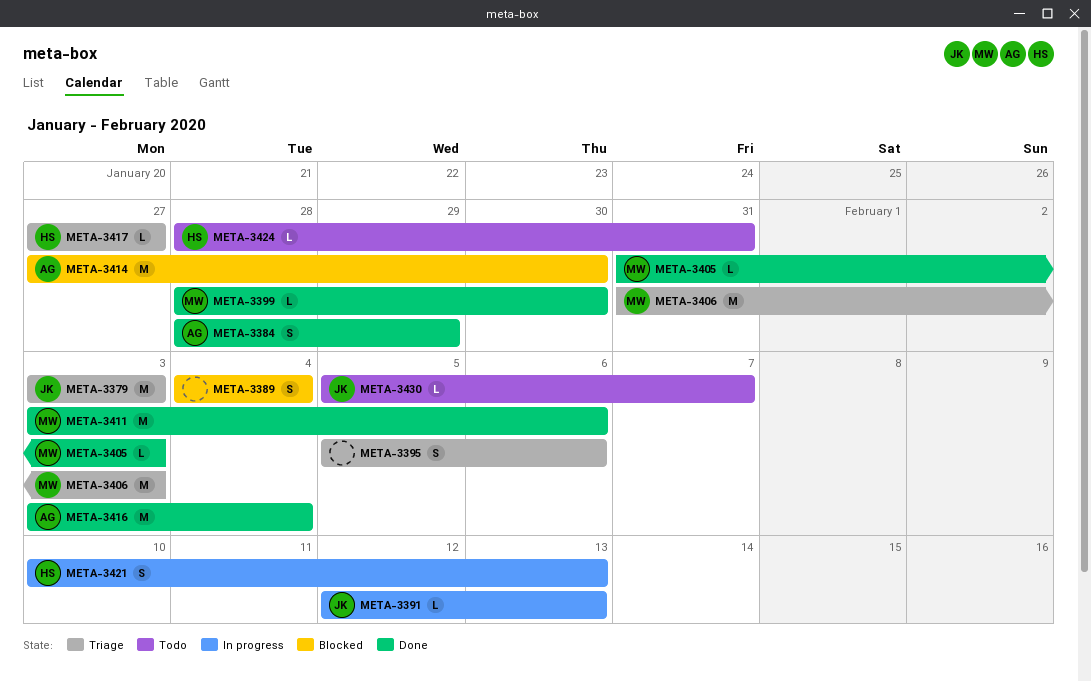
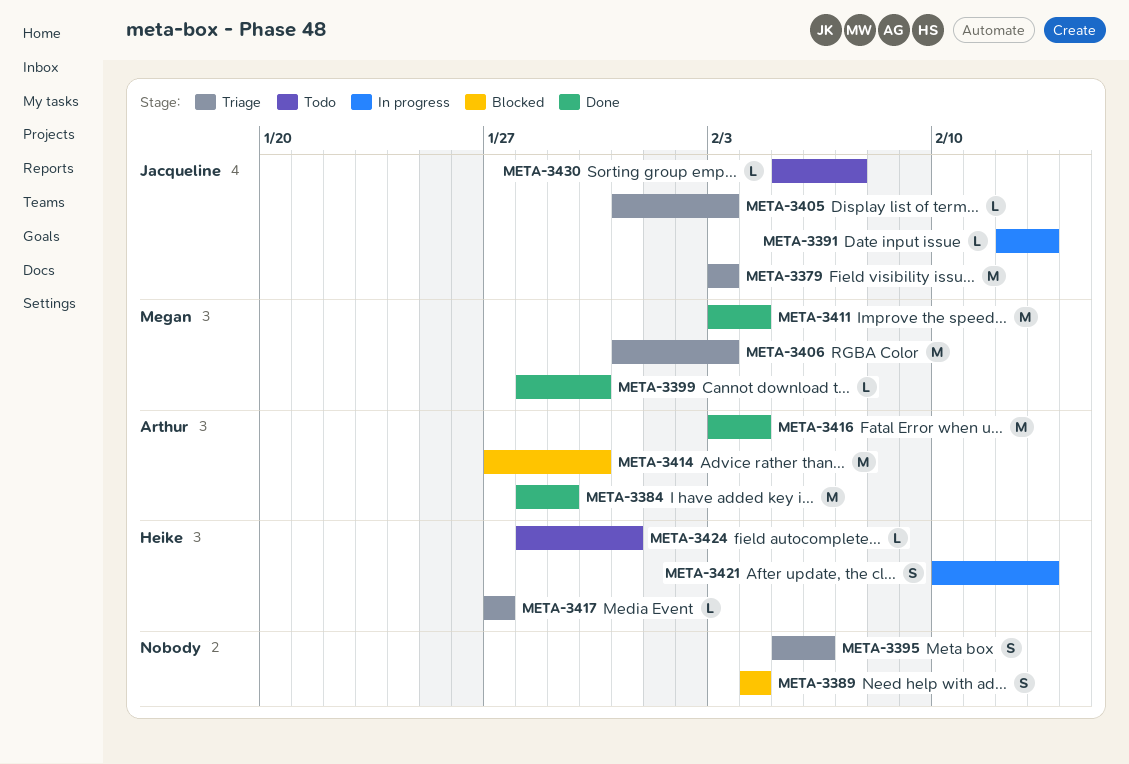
META-3384, estimate: S -> M
META-3405, status: Done -> Triage
META-3405, owner: Megan -> Jacqueline
META-3411, due: Feb 6 -> Feb 4

